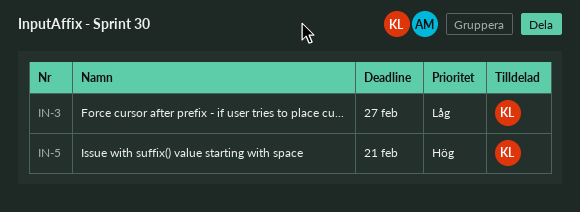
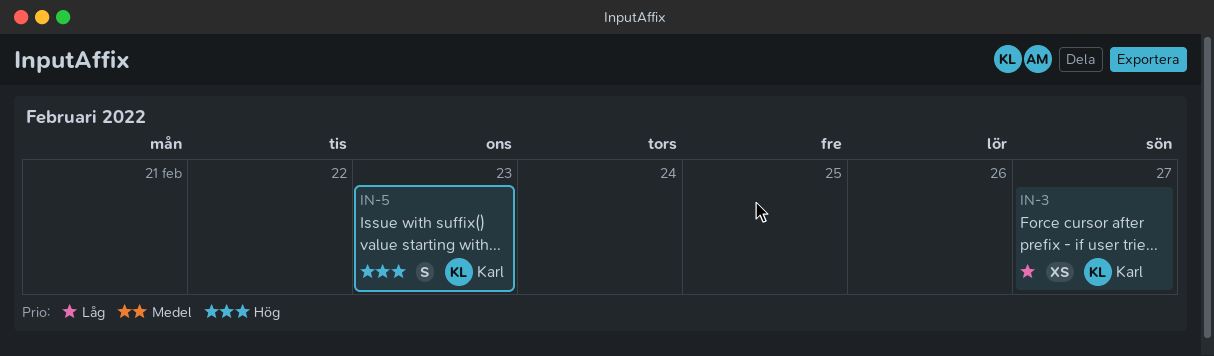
IN-5, due: Feb 21 -> Feb 23

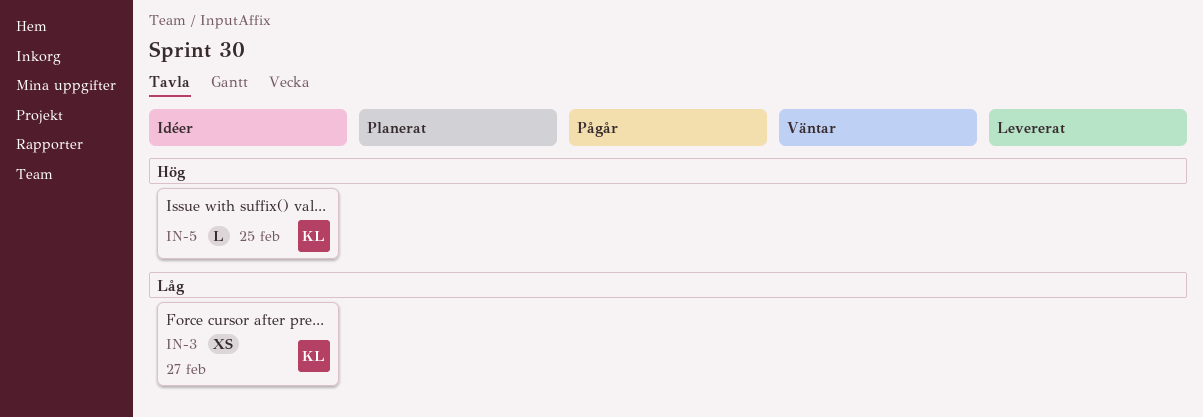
IN-5, estimate: S -> L
IN-5, due: Feb 23 -> Feb 25

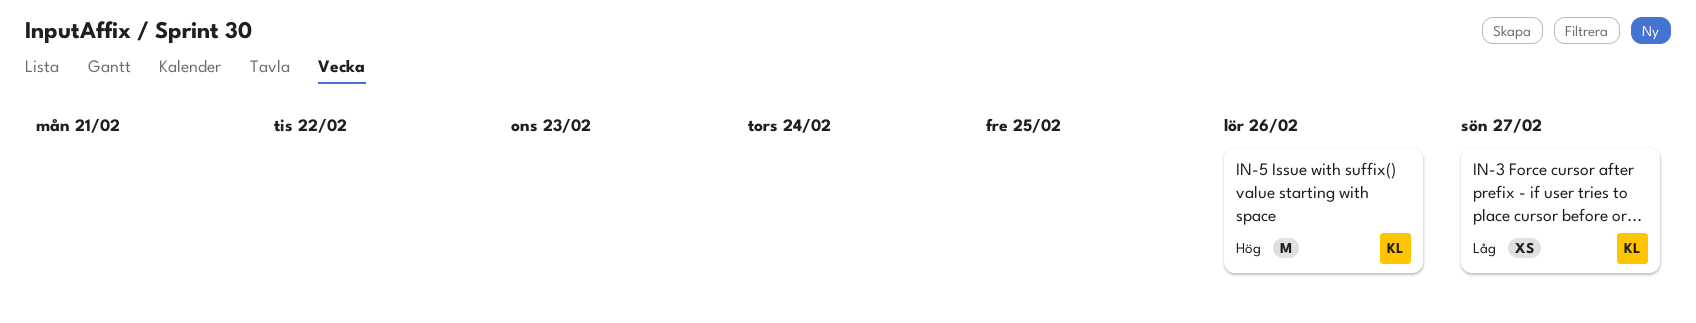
IN-5, estimate: L -> M
IN-5, due: Feb 25 -> Feb 26

